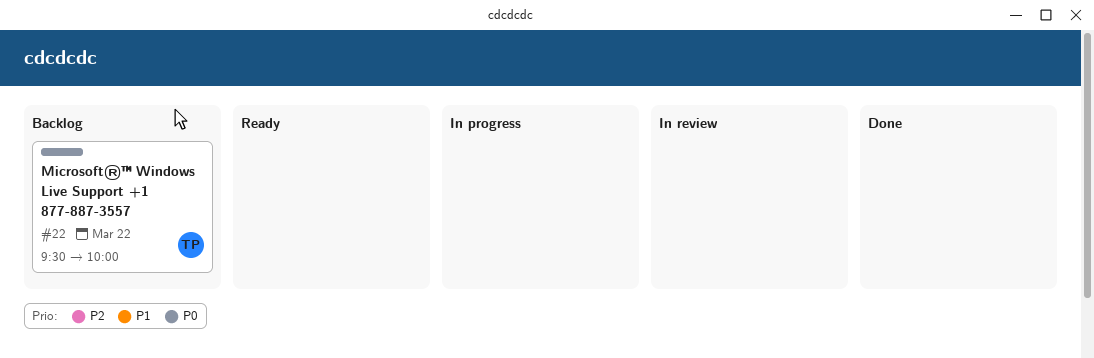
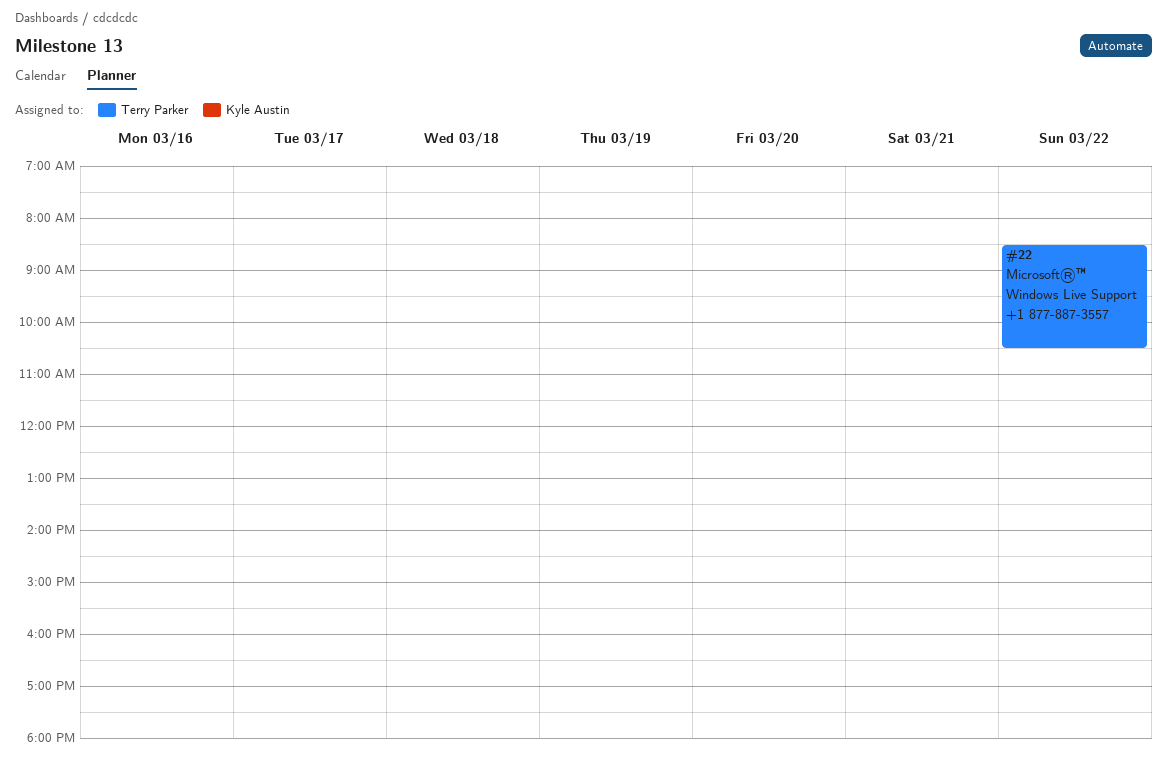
#22, begins: 09:30 -> 08:30
#22, ends: 10:00 -> 10:30

